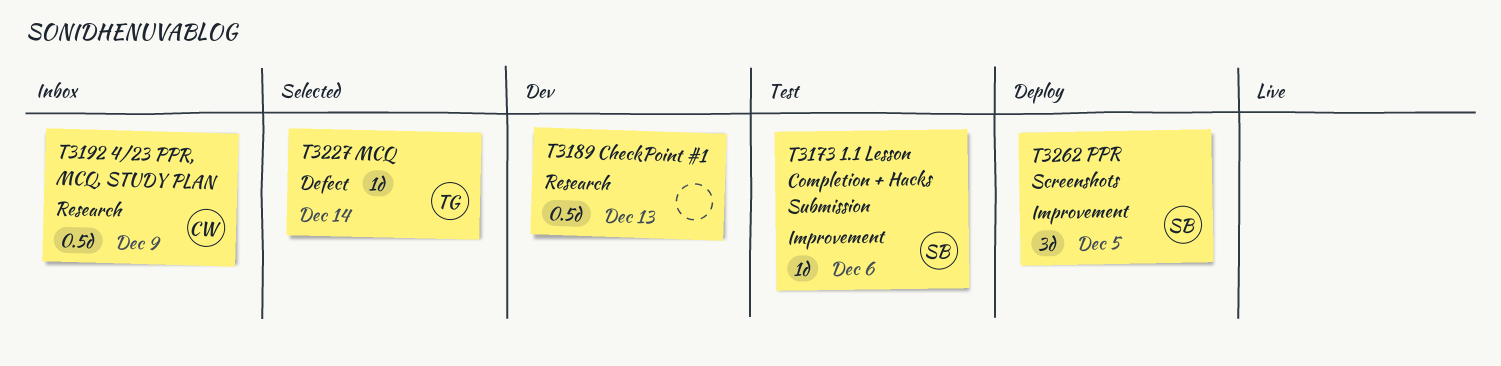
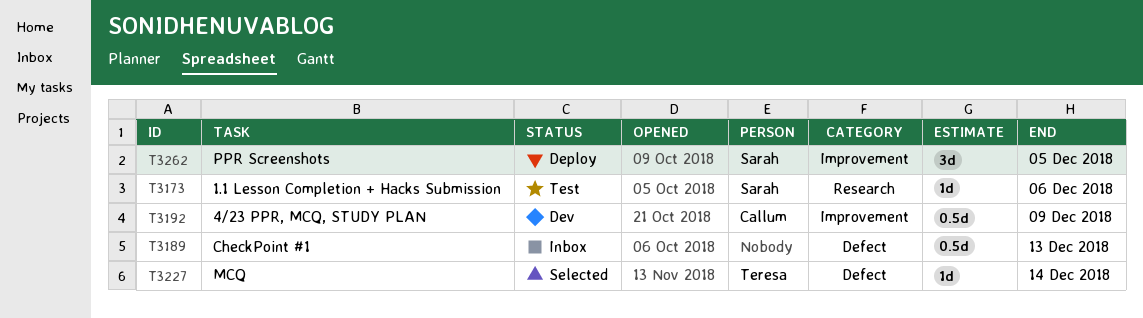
T3173, label: Improvement -> Research
T3189, status: Dev -> Inbox
T3189, label: Research -> Defect
T3192, status: Inbox -> Dev
T3192, label: Research -> Improvement

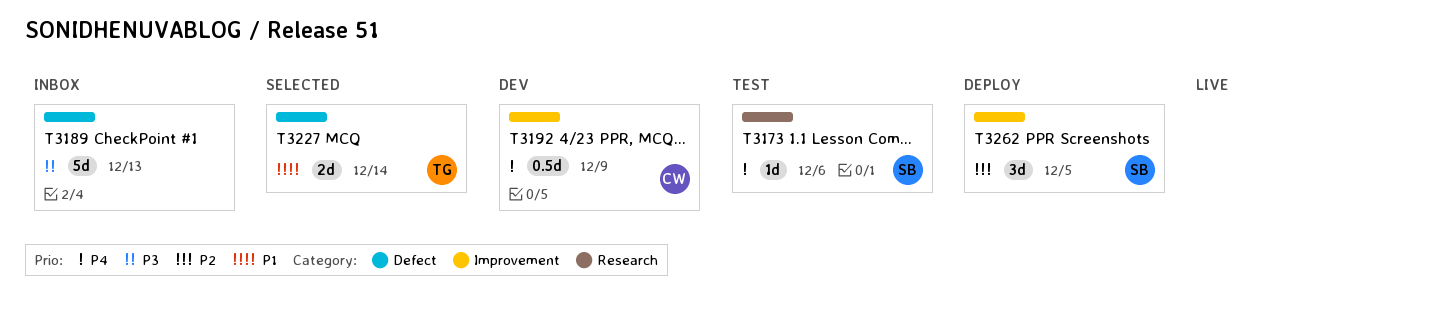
T3189, estimate: 0.5d -> 5d
T3227, estimate: 1d -> 2d

